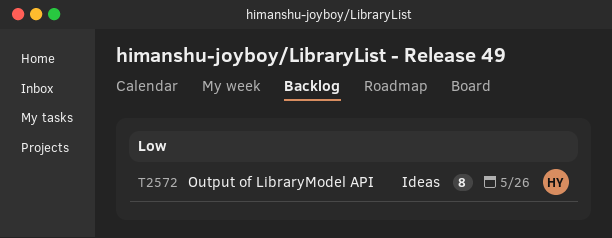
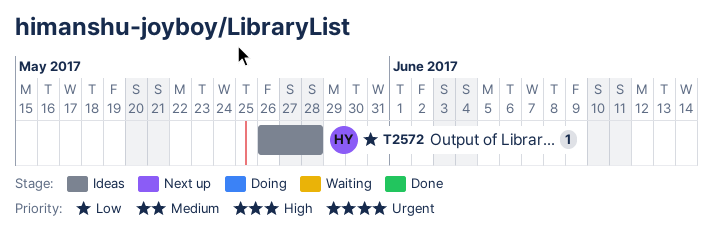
T2572, estimate: 8 -> 1
T2572, due: May 26 -> May 28

